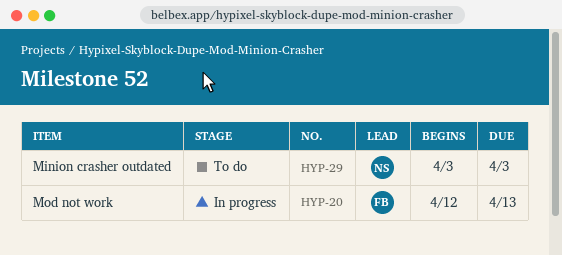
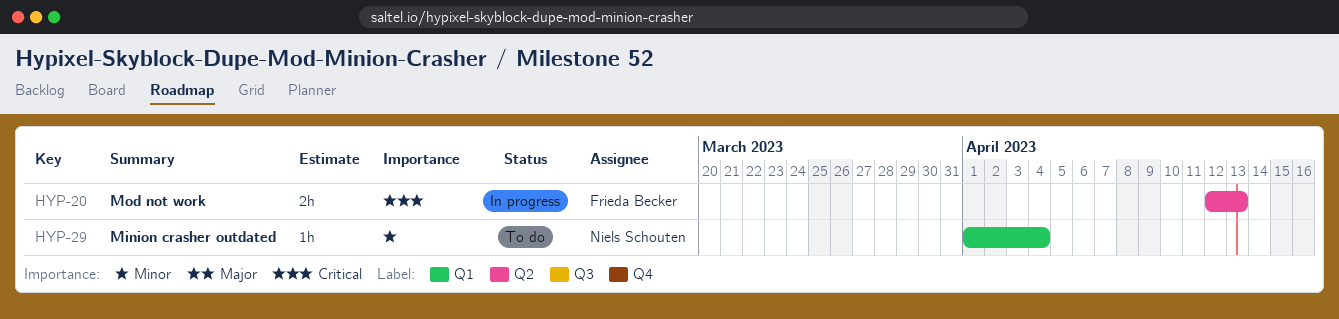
HYP-29, start: Apr 3 -> Apr 1
HYP-29, due: Apr 3 -> Apr 4

